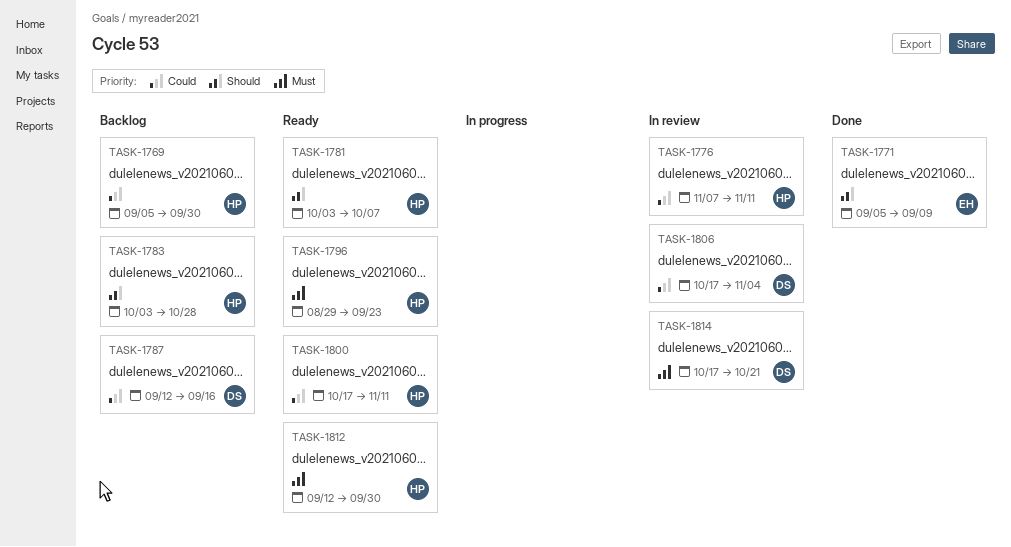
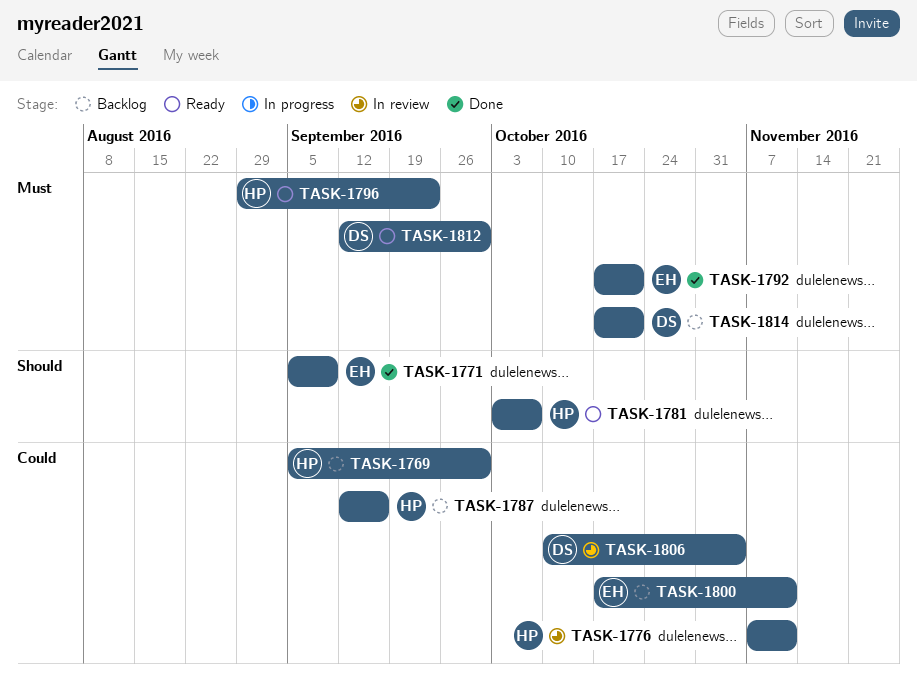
TASK-1783: present -> none
TASK-1787, owner: DS -> HP
TASK-1792: none -> present
TASK-1800, status: Ready -> Backlog
TASK-1800, owner: HP -> EH
TASK-1806, start: Oct 17 -> Oct 10
TASK-1812, owner: HP -> DS
TASK-1814, status: In review -> Backlog

